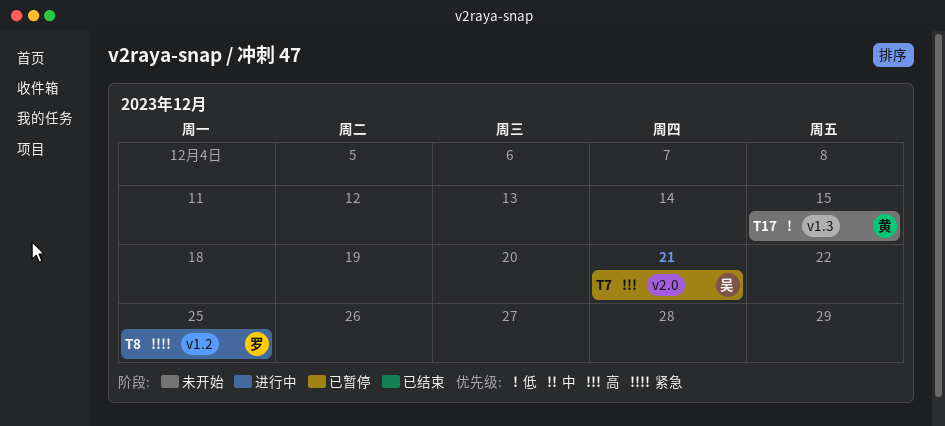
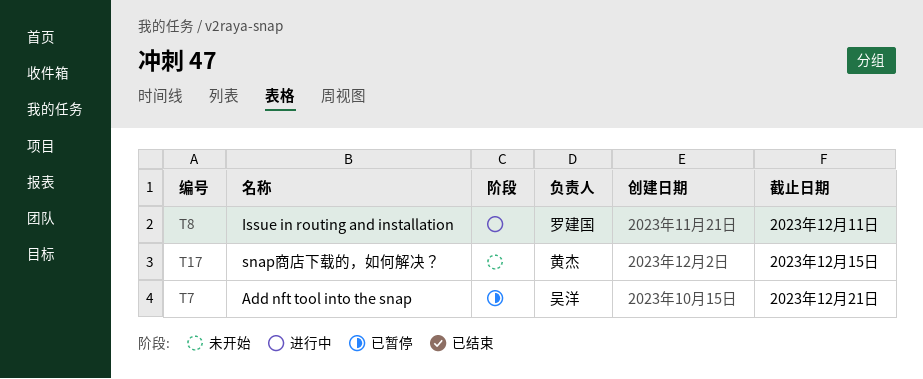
T8, due: Dec 25 -> Dec 11

